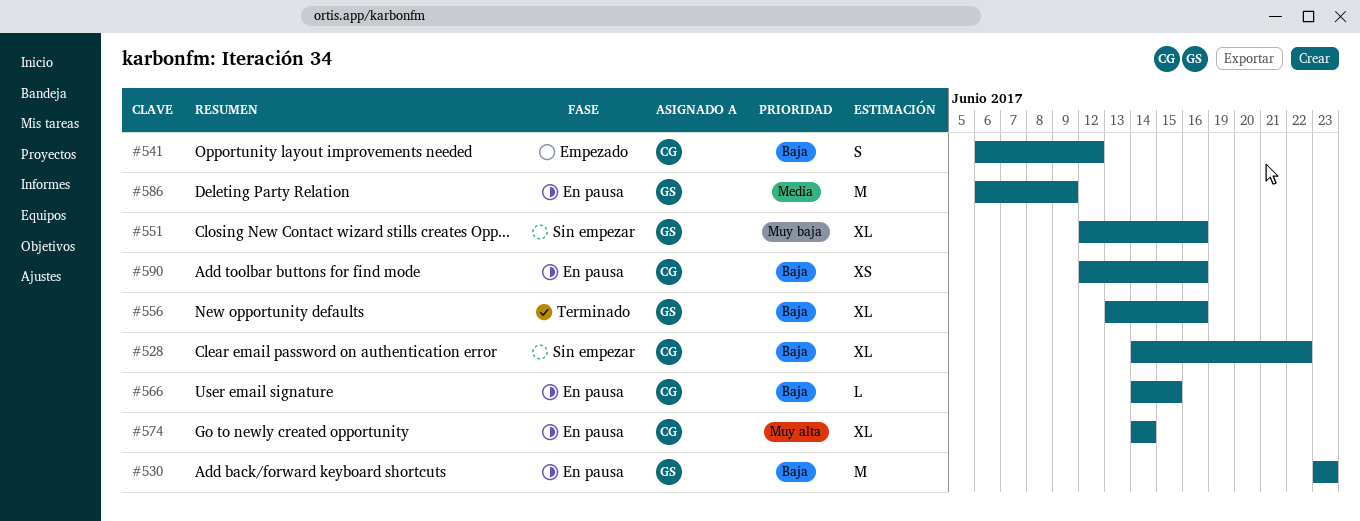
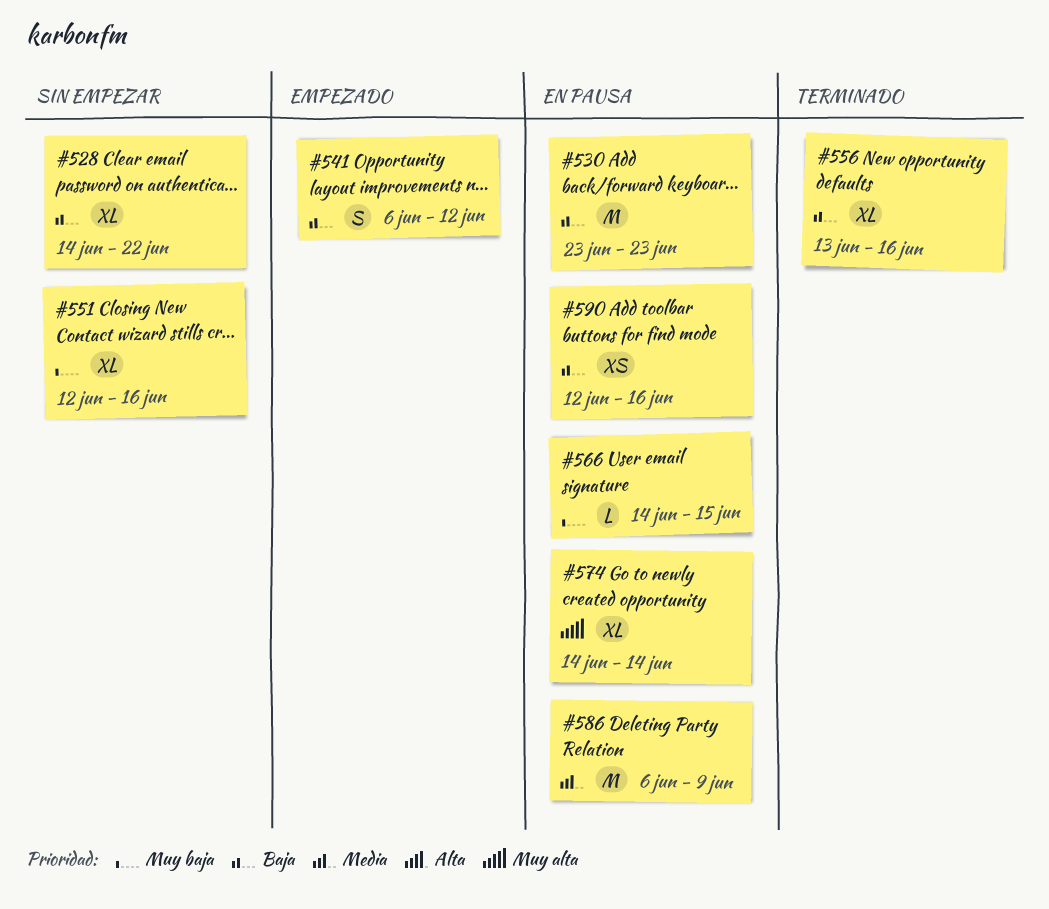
#566, priority: Baja -> Muy baja

